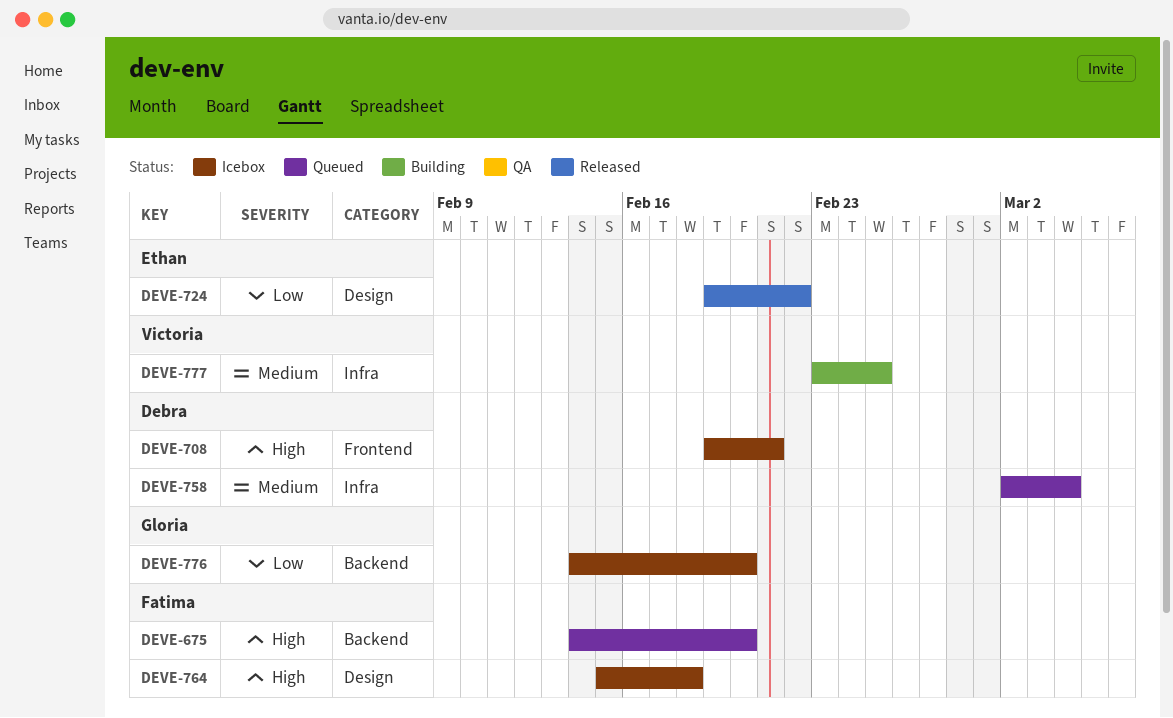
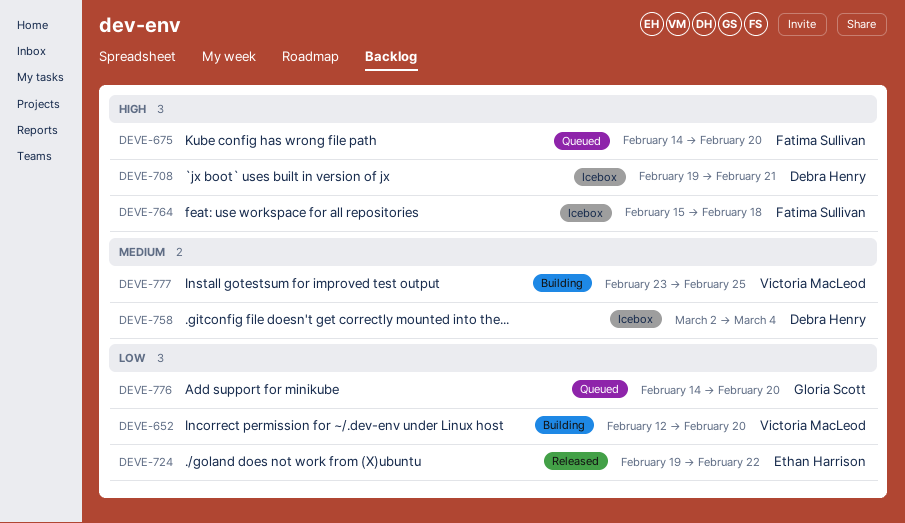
DEVE-652: none -> present
DEVE-758, status: Queued -> Icebox
DEVE-776, status: Icebox -> Queued

